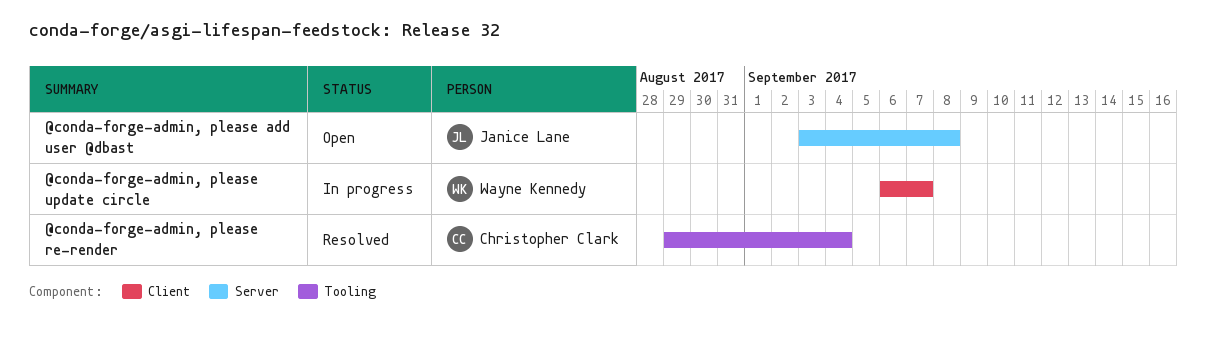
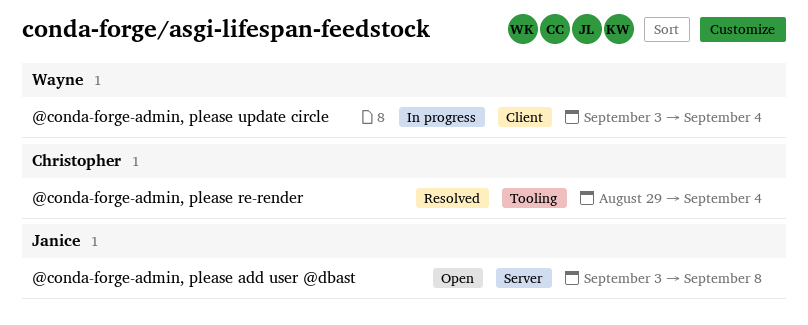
@conda-forge-admin, please update circle, start: Sep 6 -> Sep 3
@conda-forge-admin, please update circle, due: Sep 7 -> Sep 4

